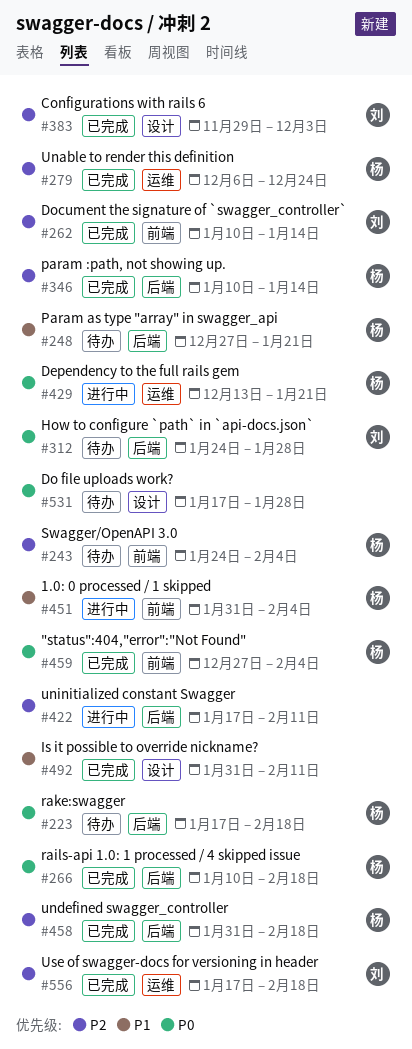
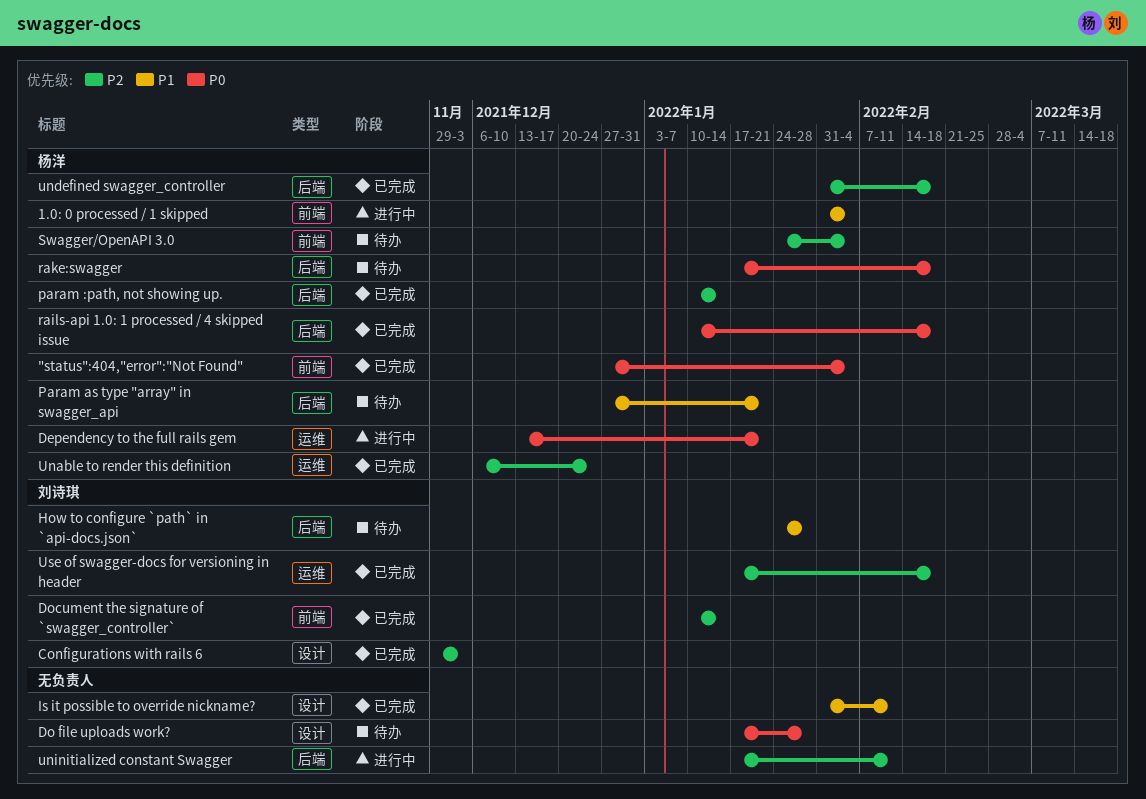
How to configure `path` in `api-docs.json`, priority: P0 -> P1

